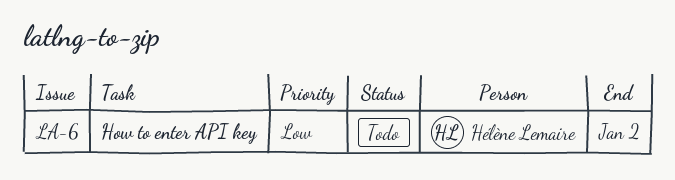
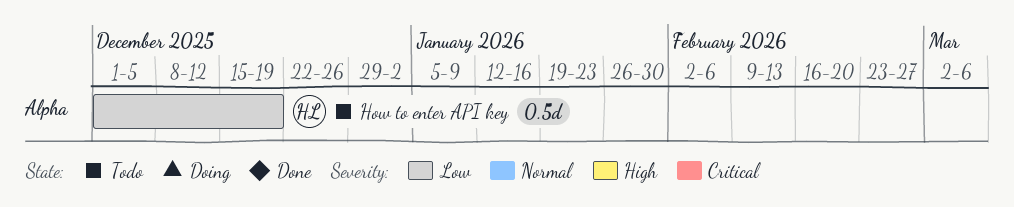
How to enter API key, due: Jan 2 -> Dec 19

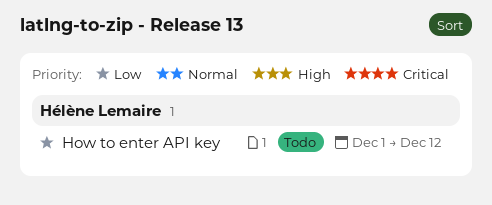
How to enter API key, due: Dec 19 -> Dec 12

